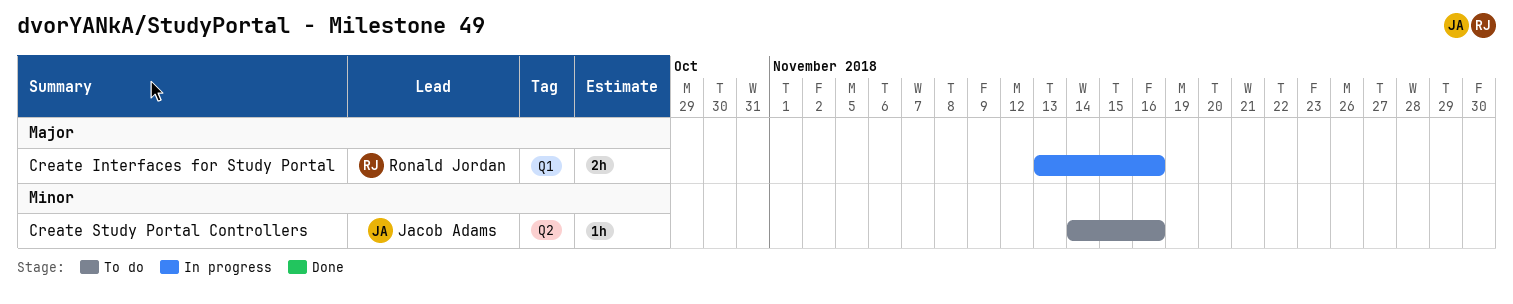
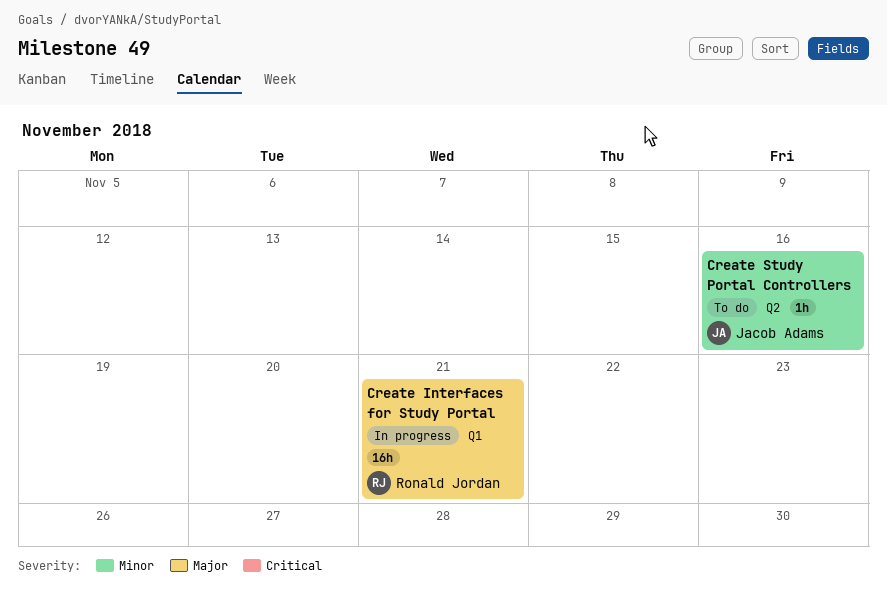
Create Interfaces for Study Portal, estimate: 2h -> 16h
Create Interfaces for Study Portal, due: Nov 16 -> Nov 21

